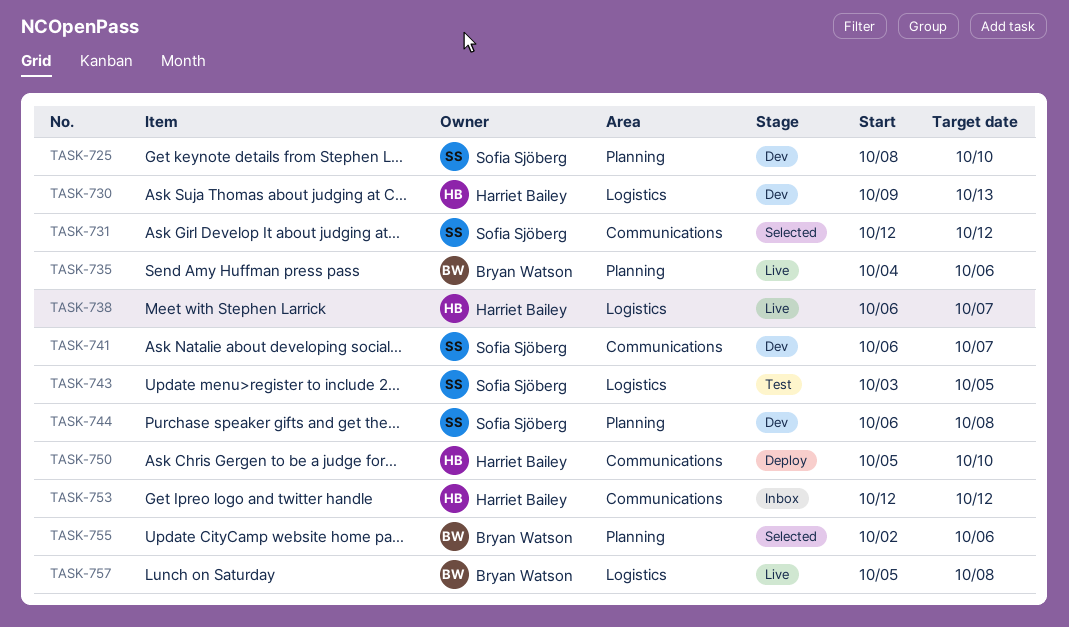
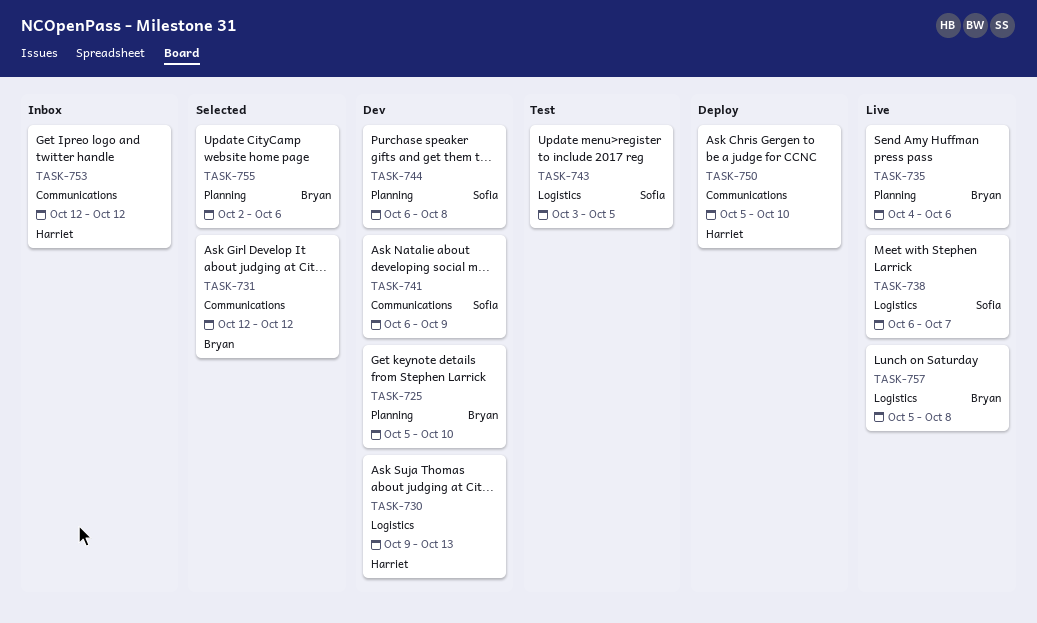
TASK-725, owner: Sofia Sjöberg -> Bryan Watson
TASK-725, start: Oct 8 -> Oct 5
TASK-731, owner: Sofia Sjöberg -> Bryan Watson
TASK-738, owner: Harriet Bailey -> Sofia Sjöberg
TASK-741, due: Oct 7 -> Oct 9

